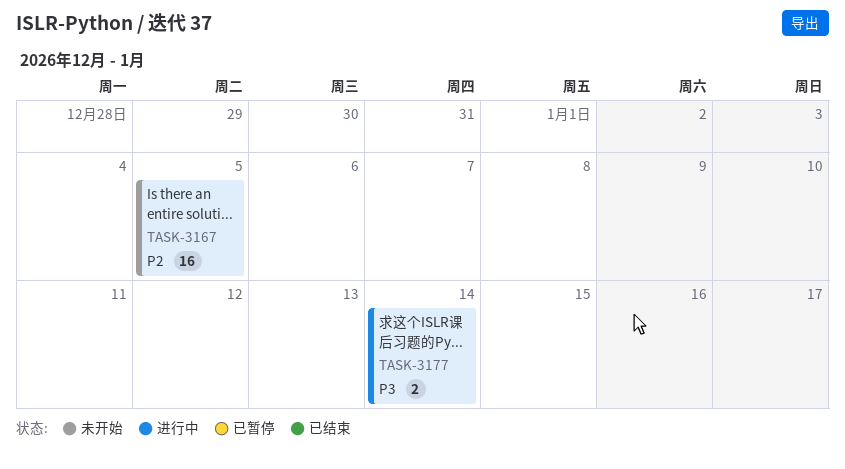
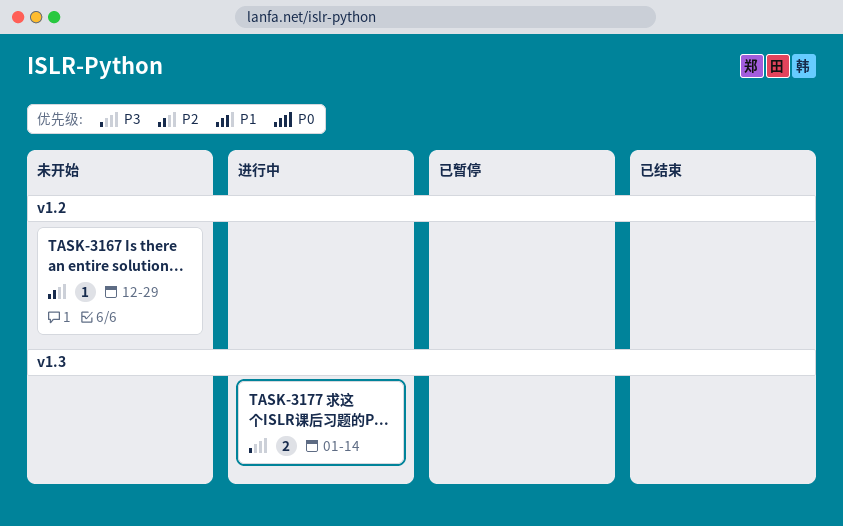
TASK-3167, estimate: 16 -> 1
TASK-3167, due: Jan 5 -> Dec 29

